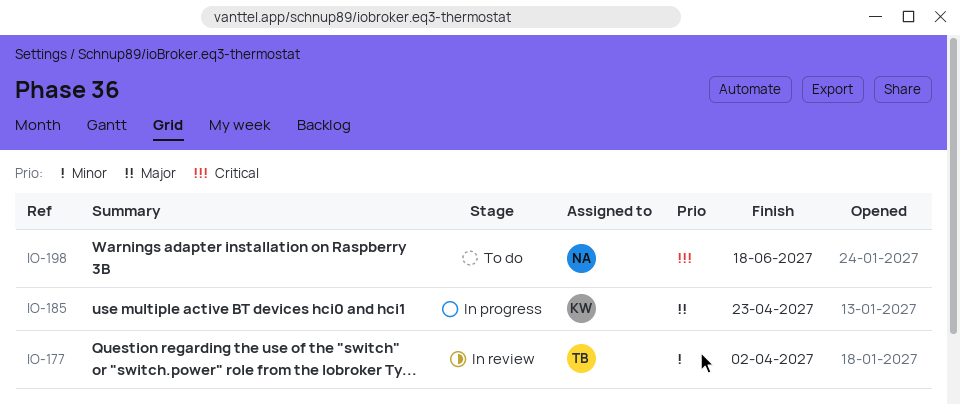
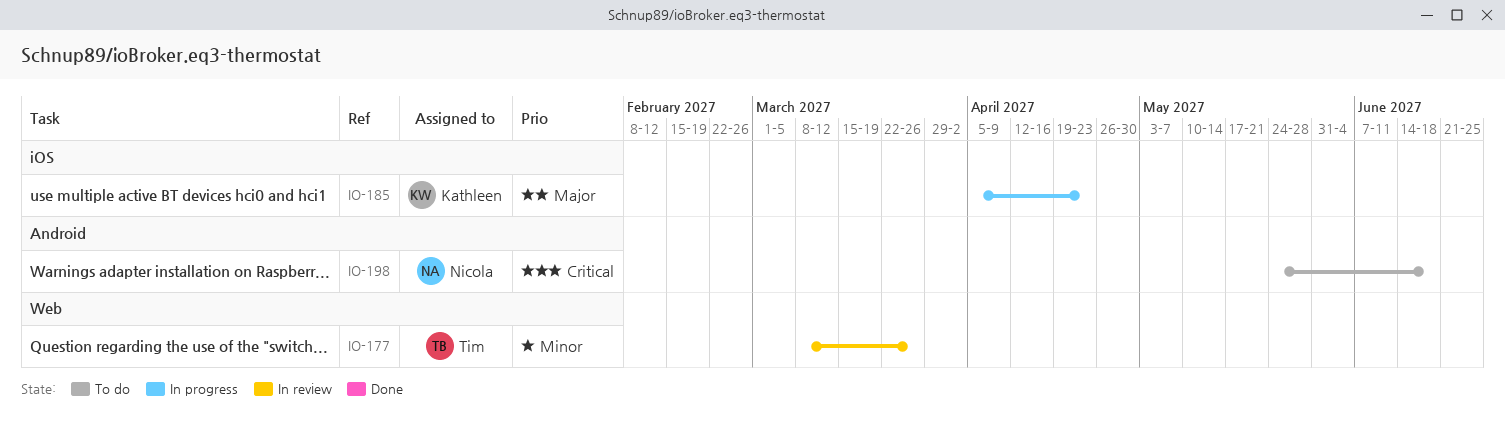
IO-177, due: Apr 2 -> Mar 26

